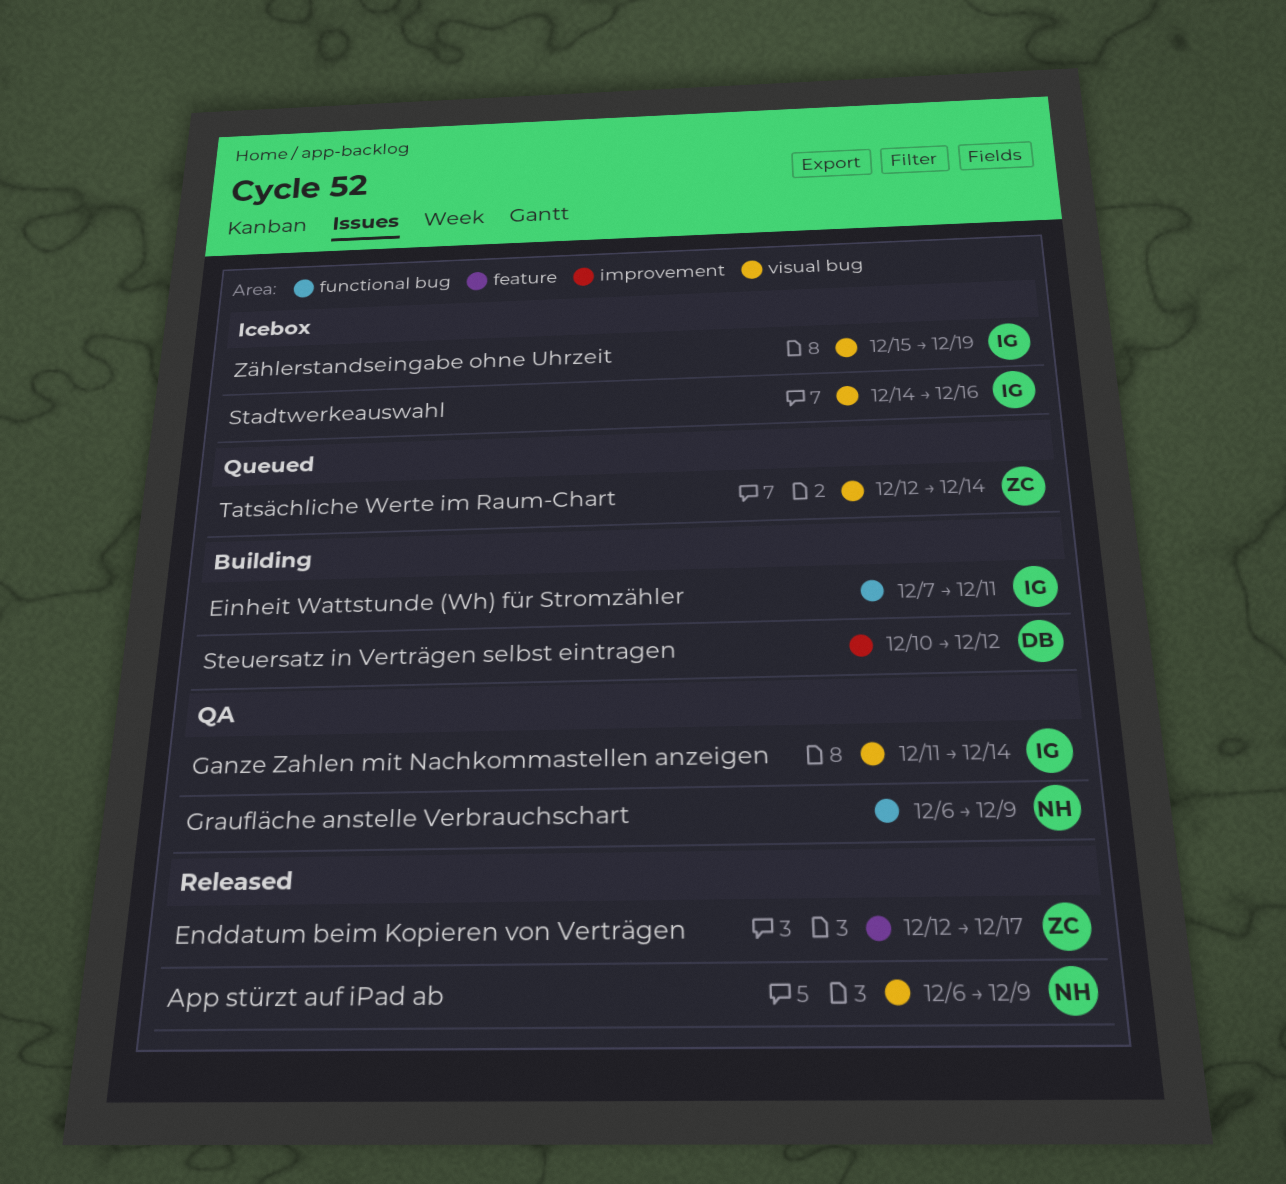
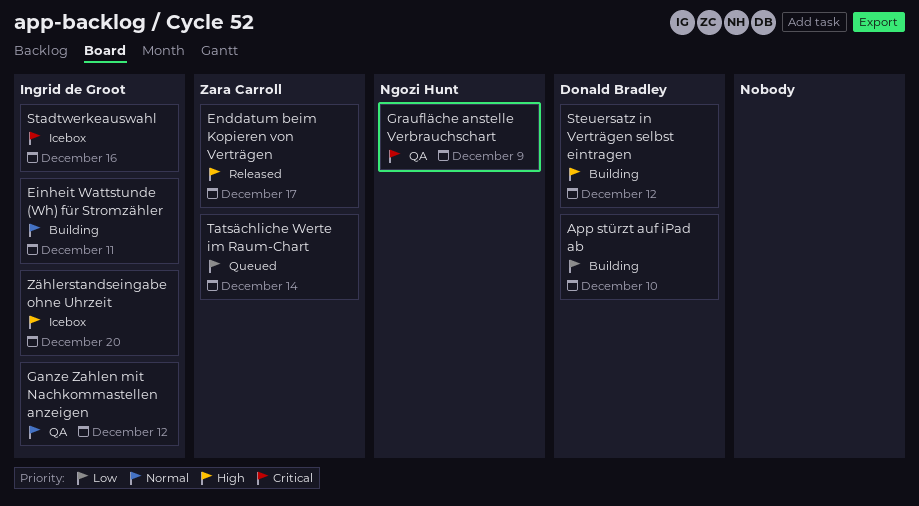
App stürzt auf iPad ab, status: Released -> Building
App stürzt auf iPad ab, owner: Ngozi Hunt -> Donald Bradley
App stürzt auf iPad ab, due: Dec 9 -> Dec 10
Ganze Zahlen mit Nachkommastellen anzeigen, due: Dec 14 -> Dec 12
Zählerstandseingabe ohne Uhrzeit, due: Dec 19 -> Dec 20

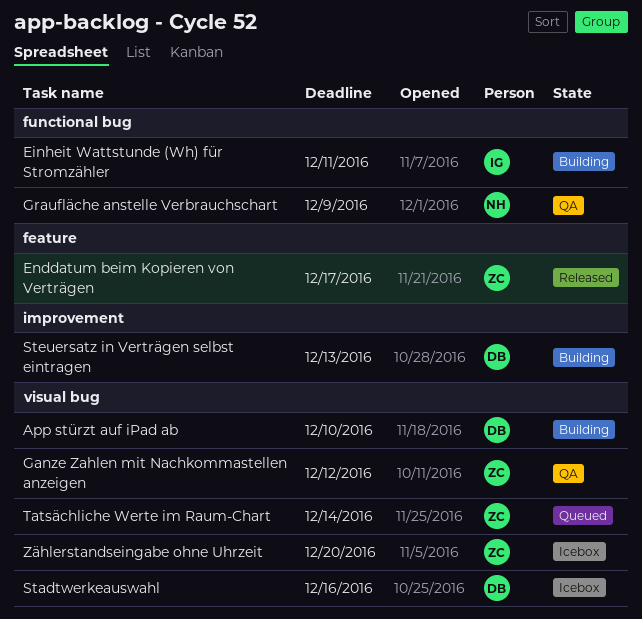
Ganze Zahlen mit Nachkommastellen anzeigen, owner: Ingrid de Groot -> Zara Carroll
Stadtwerkeauswahl, owner: Ingrid de Groot -> Donald Bradley
Steuersatz in Verträgen selbst eintragen, due: Dec 12 -> Dec 13
Zählerstandseingabe ohne Uhrzeit, owner: Ingrid de Groot -> Zara Carroll

